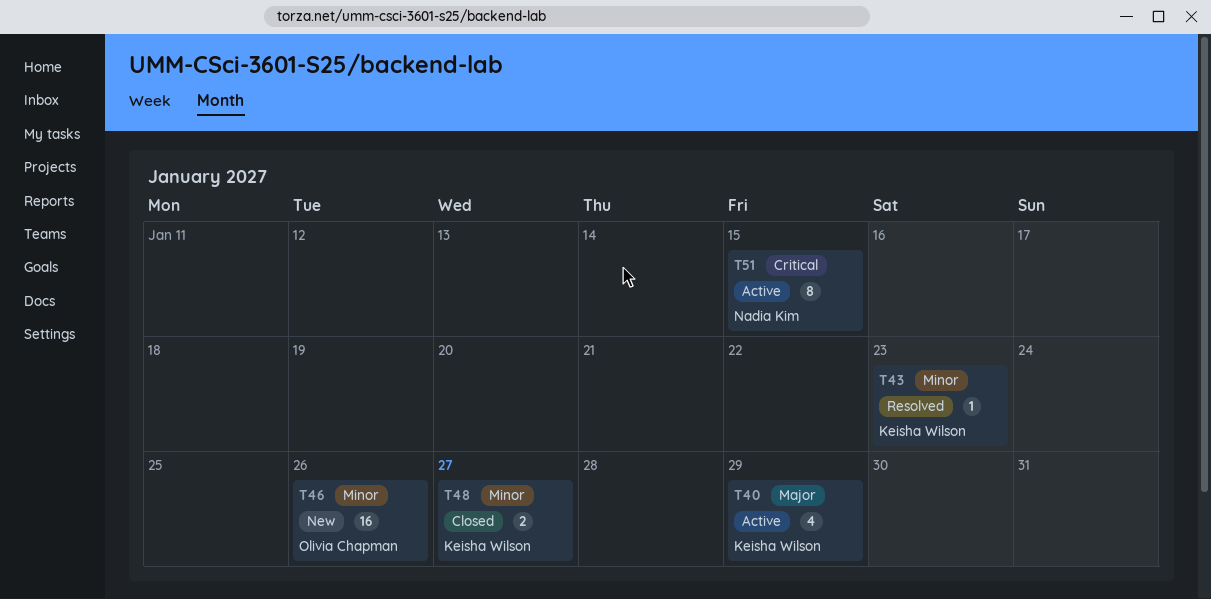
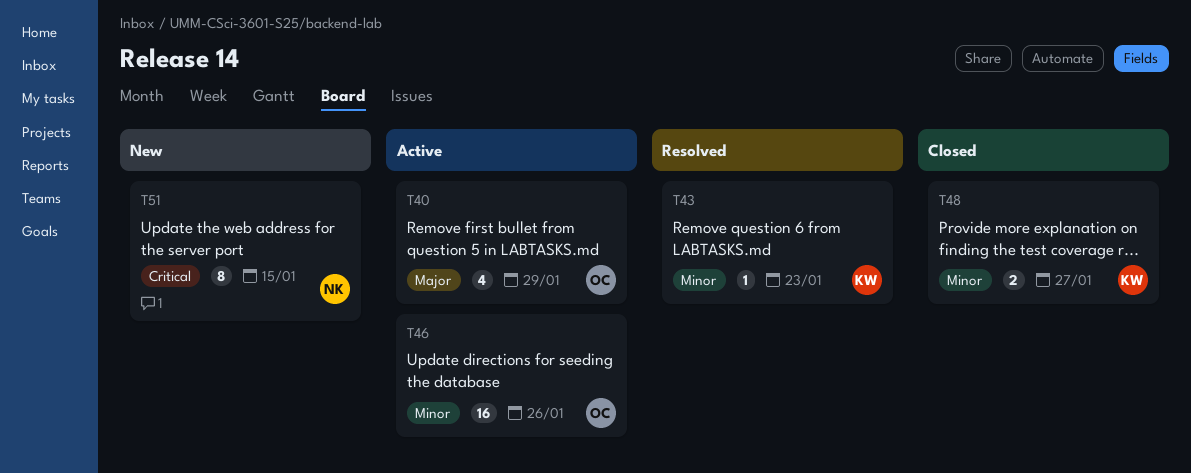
T40, owner: Keisha Wilson -> Olivia Chapman
T46, status: New -> Active
T51, status: Active -> New

